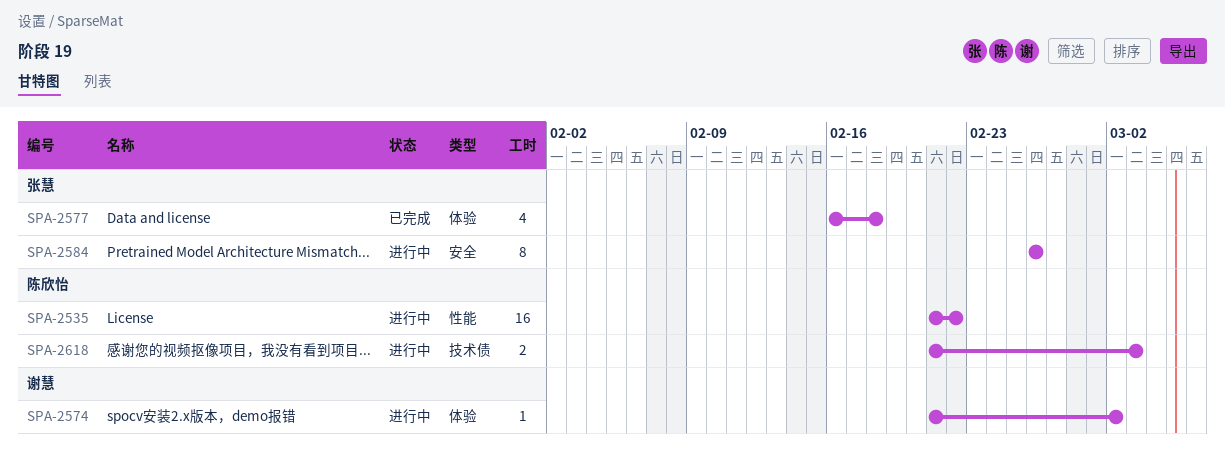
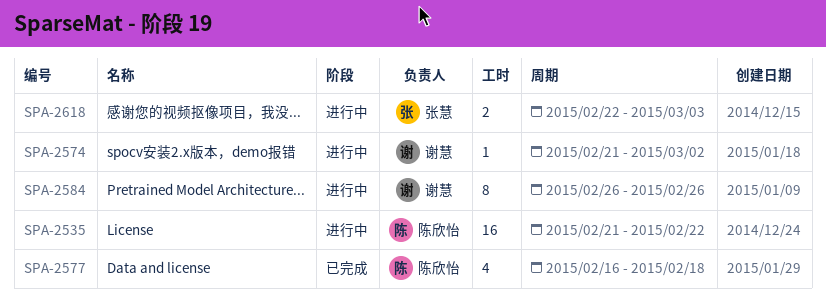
SPA-2577, owner: 张慧 -> 陈欣怡
SPA-2584, owner: 张慧 -> 谢慧
SPA-2618, owner: 陈欣怡 -> 张慧
SPA-2618, start: Feb 21 -> Feb 22

